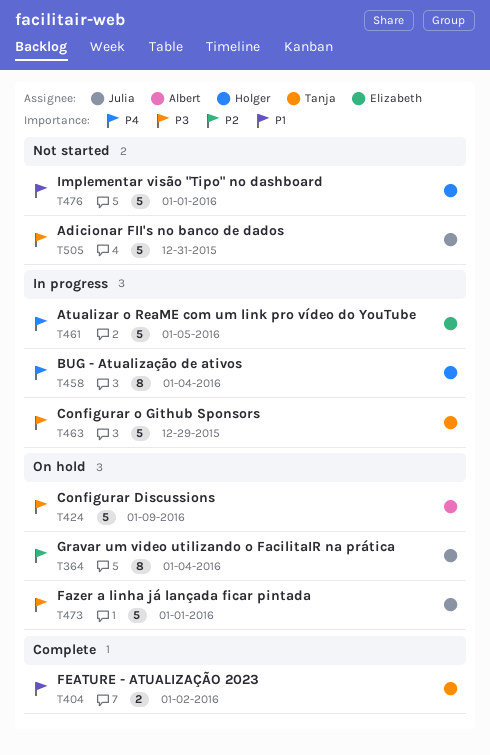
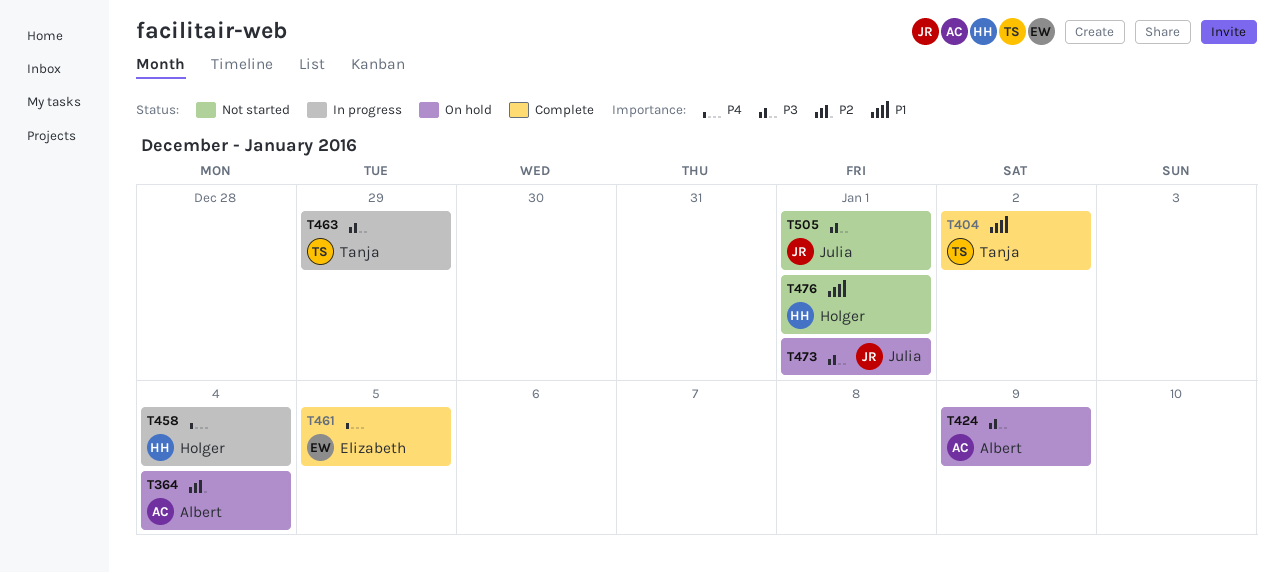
T364, owner: Julia -> Albert
T461, status: In progress -> Complete
T505, due: Dec 31 -> Jan 1

